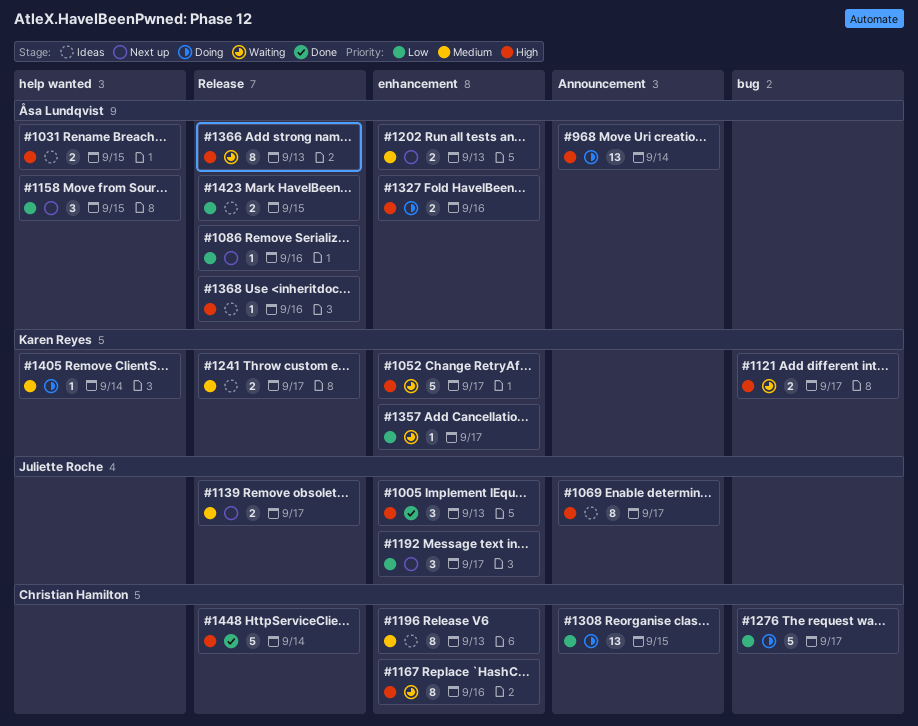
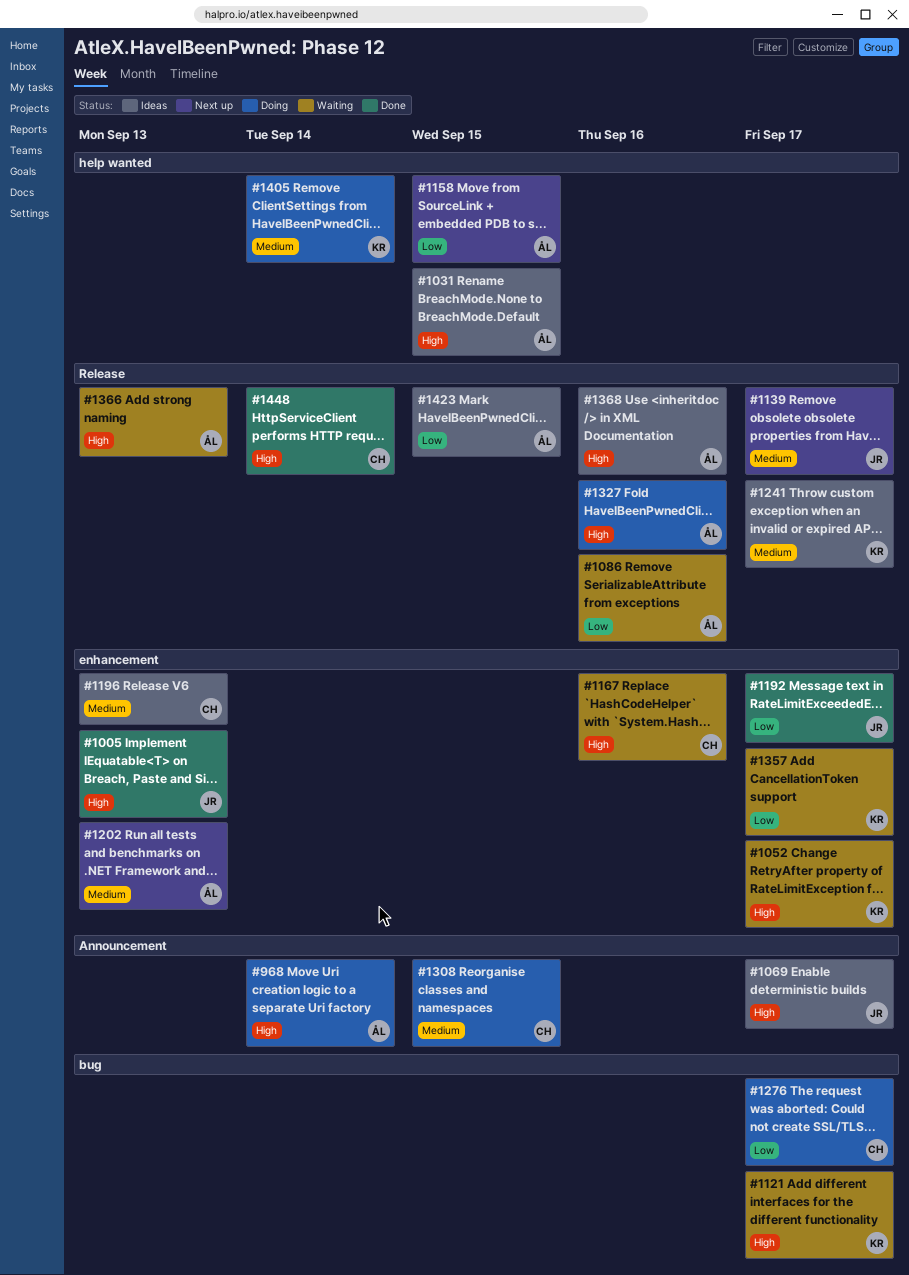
#1086, status: Next up -> Waiting
#1192, status: Next up -> Done
#1308, priority: Low -> Medium
#1327, label: enhancement -> Release

